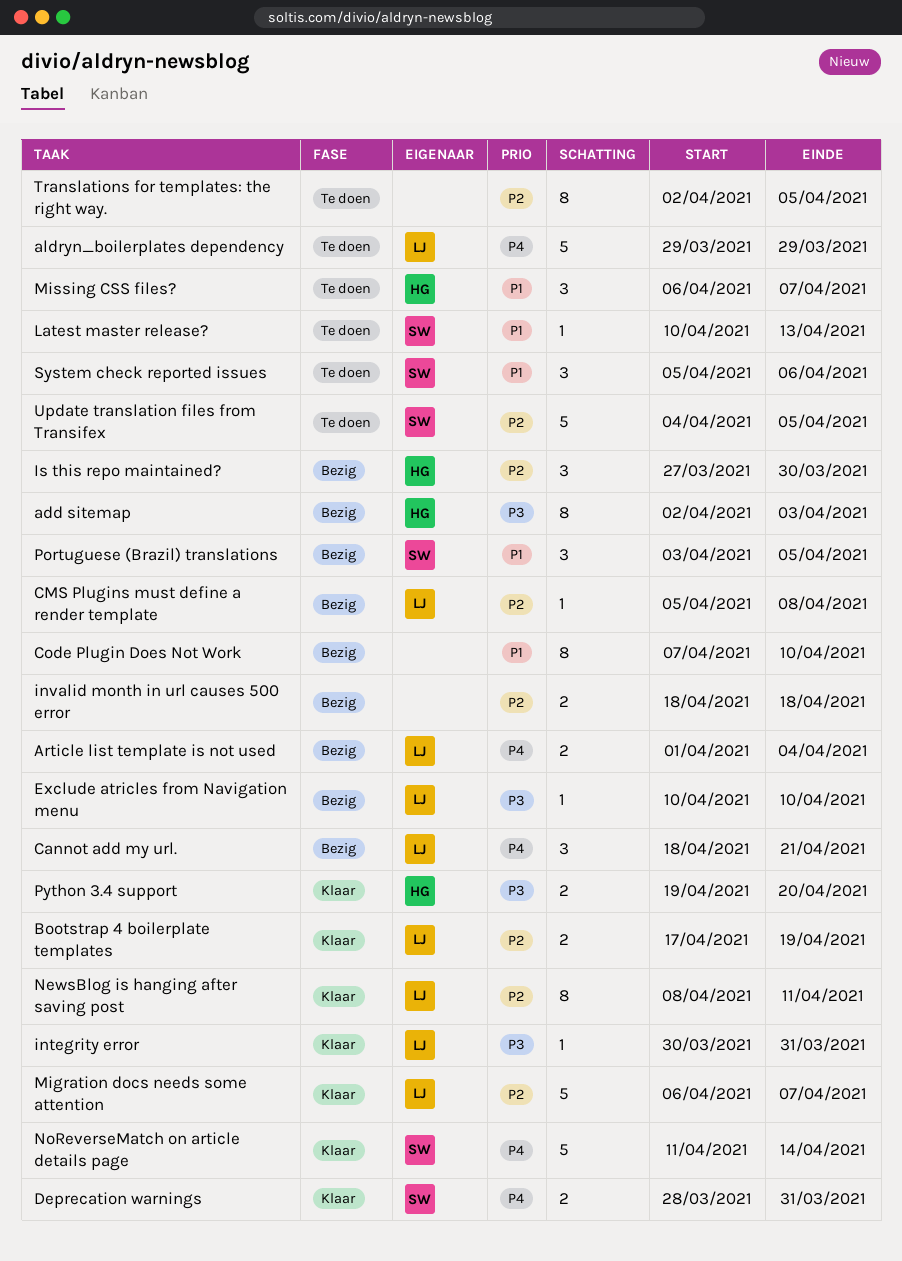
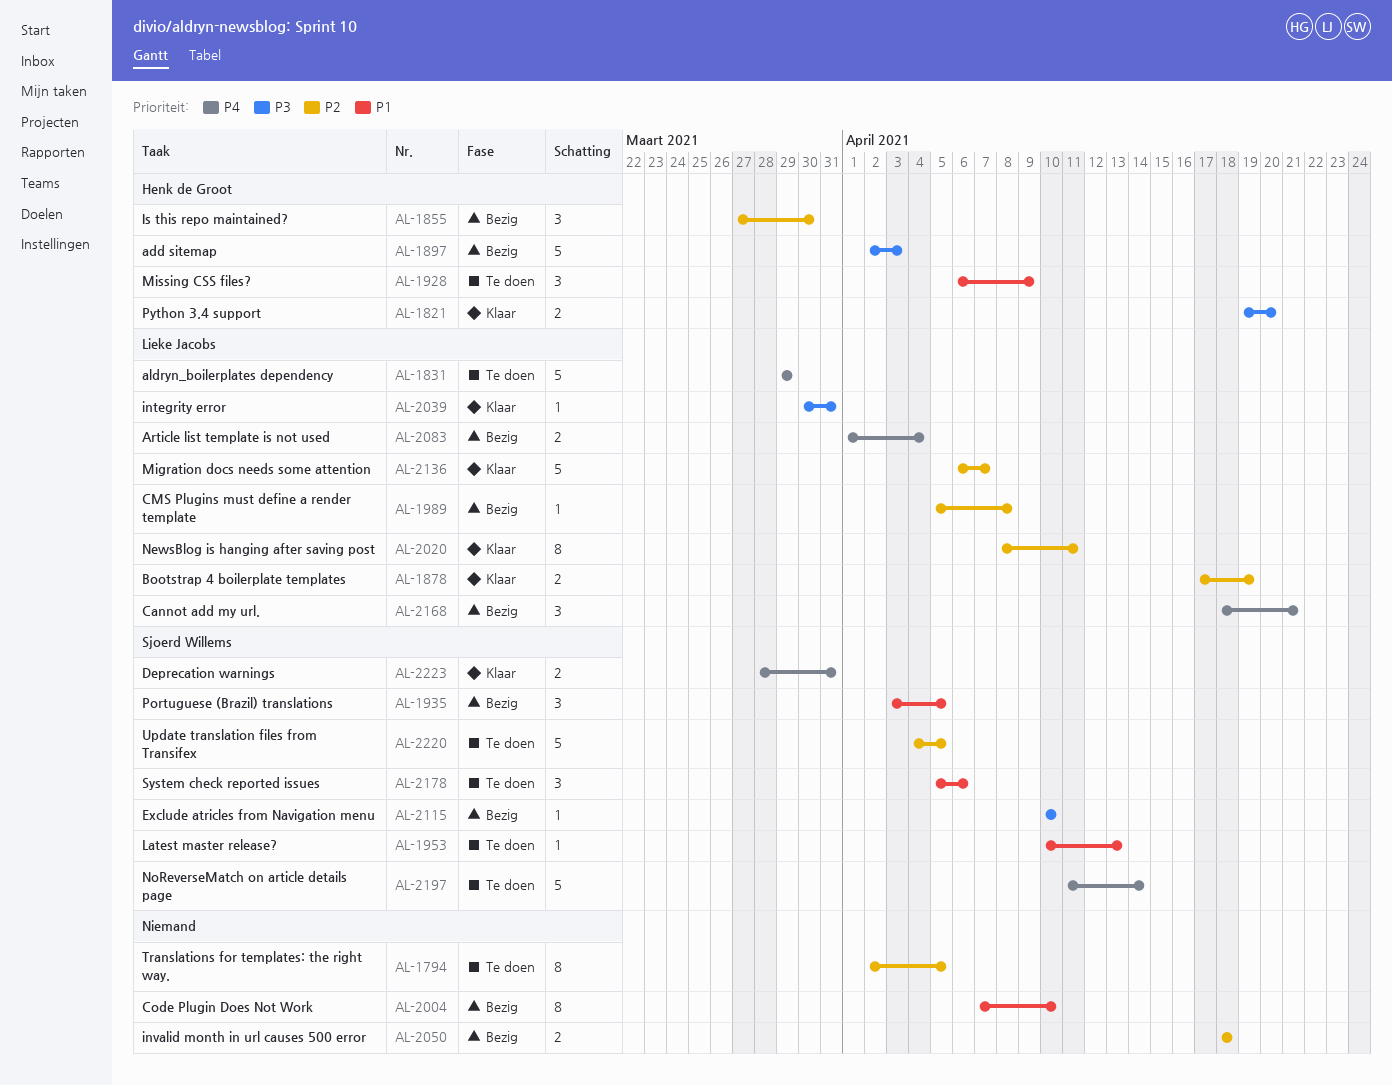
add sitemap, estimate: 8 -> 5
Exclude atricles from Navigation menu, owner: Lieke Jacobs -> Sjoerd Willems
Missing CSS files?, due: Apr 7 -> Apr 9
NoReverseMatch on article details page, status: Klaar -> Te doen

